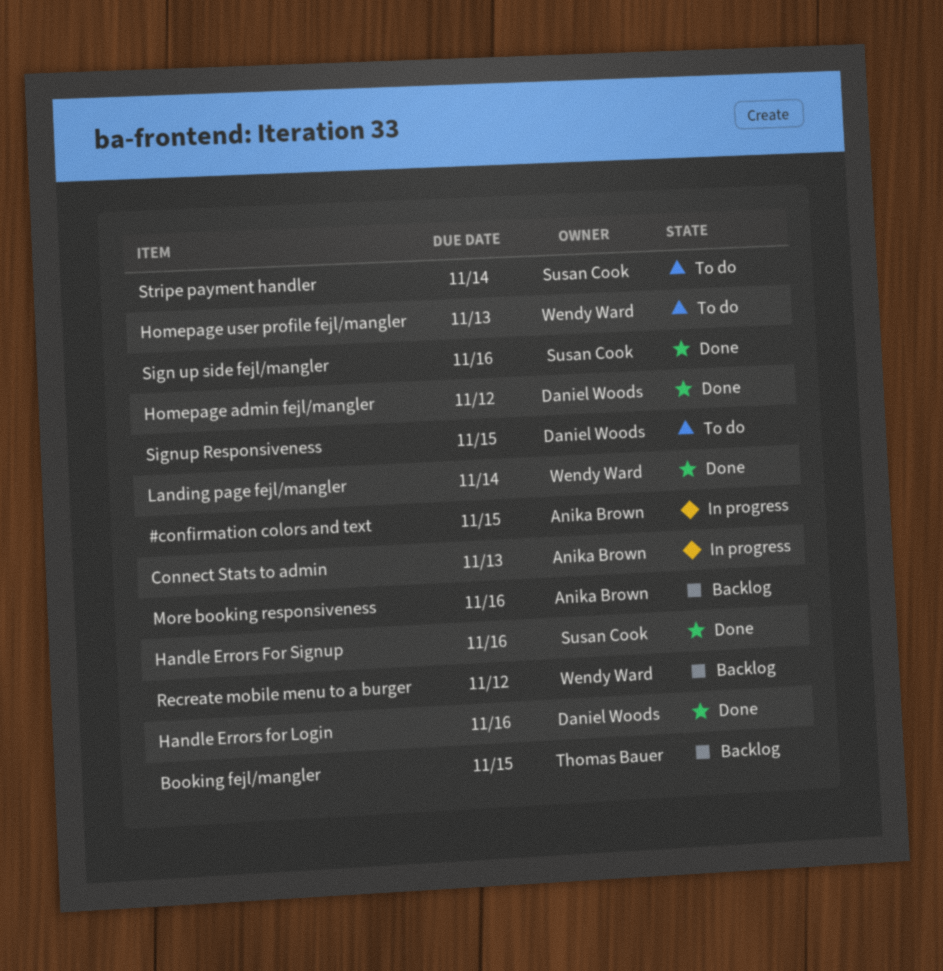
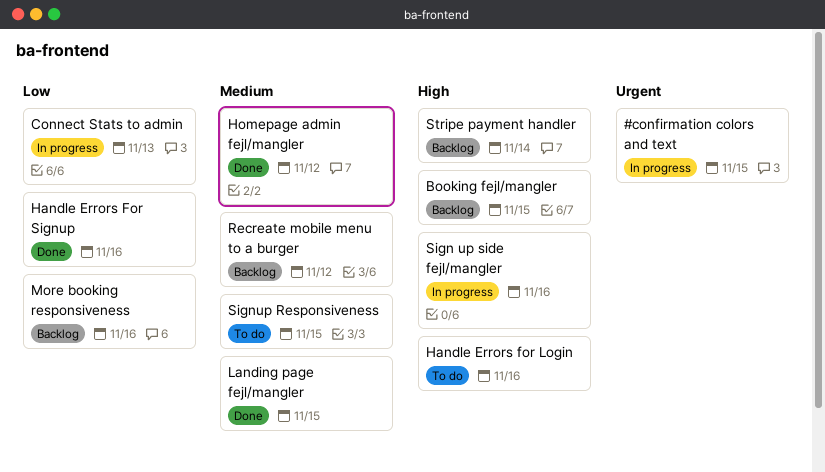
Handle Errors for Login, status: Done -> To do
Homepage user profile fejl/mangler: present -> none
Landing page fejl/mangler, due: Nov 14 -> Nov 15
Sign up side fejl/mangler, status: Done -> In progress
Stripe payment handler, status: To do -> Backlog

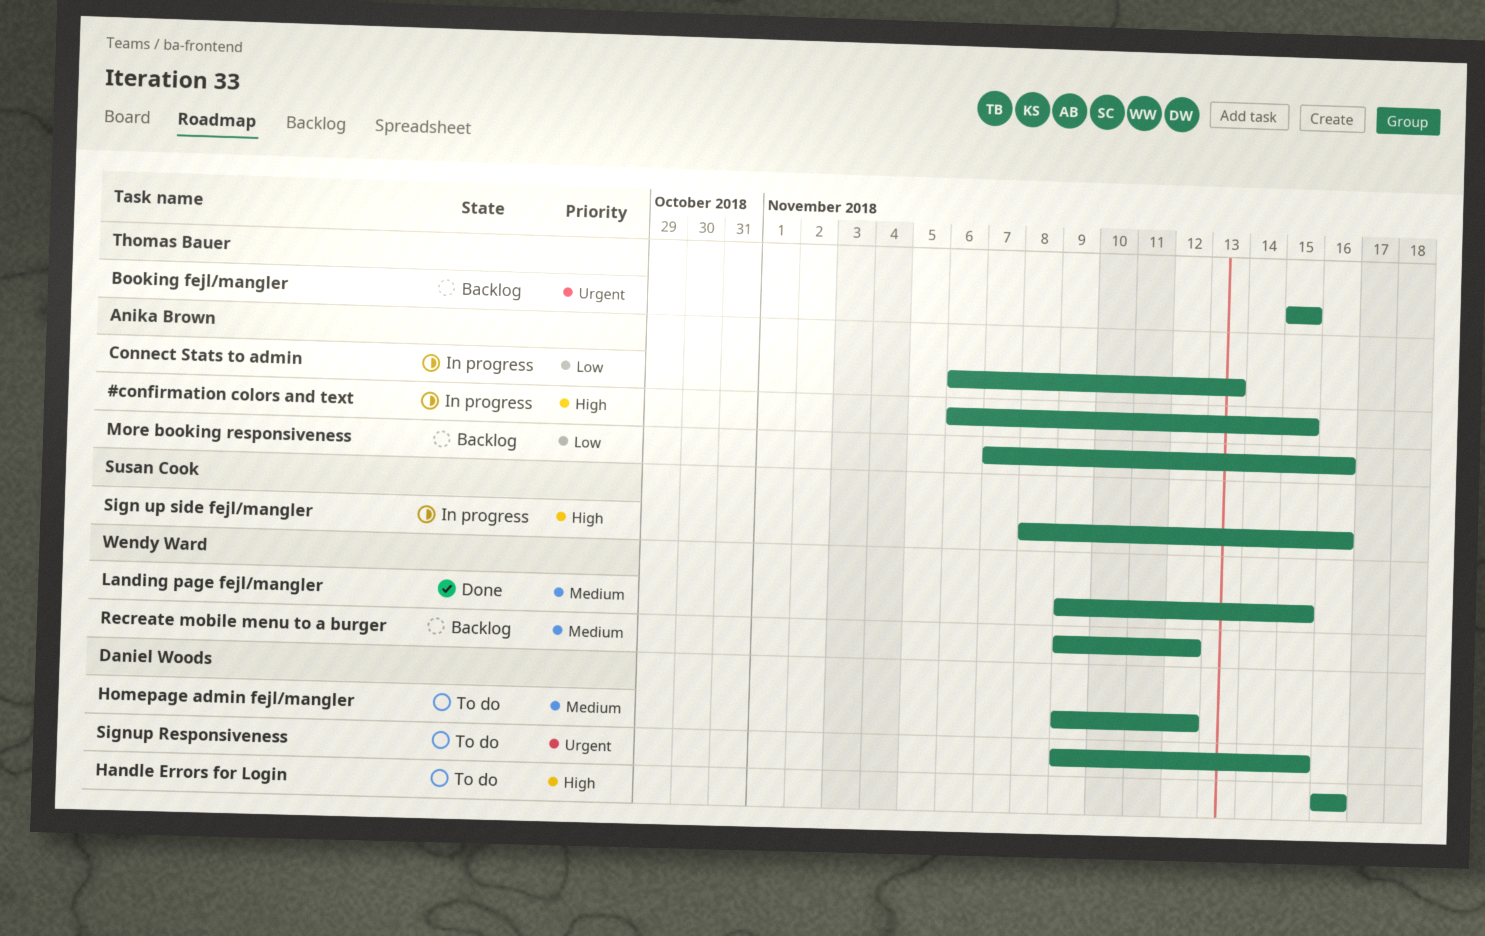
#confirmation colors and text, priority: Urgent -> High
Booking fejl/mangler, priority: High -> Urgent
Handle Errors For Signup: present -> none
Homepage admin fejl/mangler, status: Done -> To do
Signup Responsiveness, priority: Medium -> Urgent
Stripe payment handler: present -> none

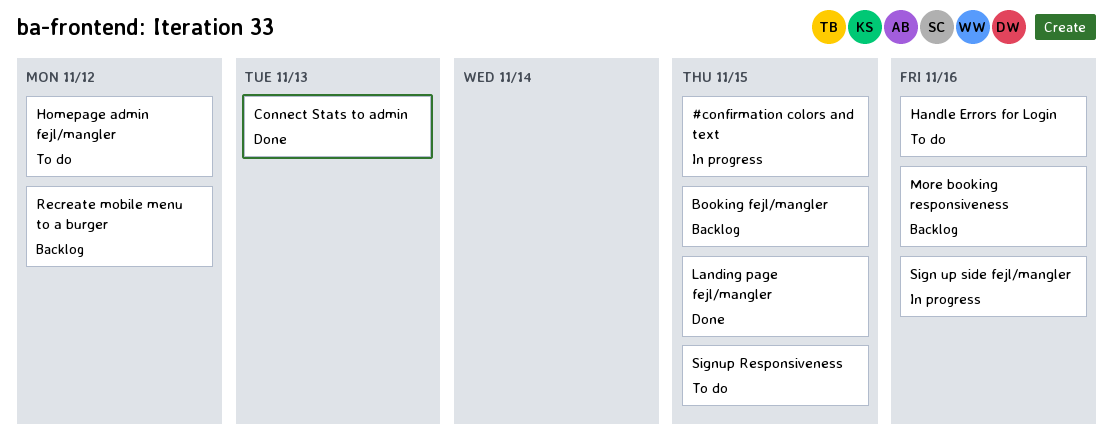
Connect Stats to admin, status: In progress -> Done

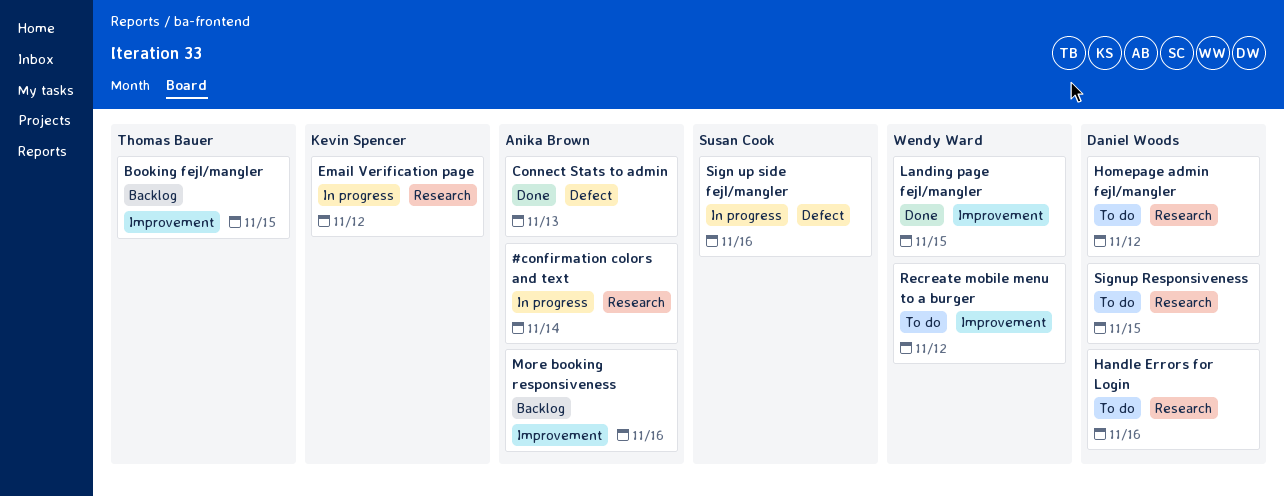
#confirmation colors and text, due: Nov 15 -> Nov 14
Email Verification page: none -> present
Recreate mobile menu to a burger, status: Backlog -> To do

